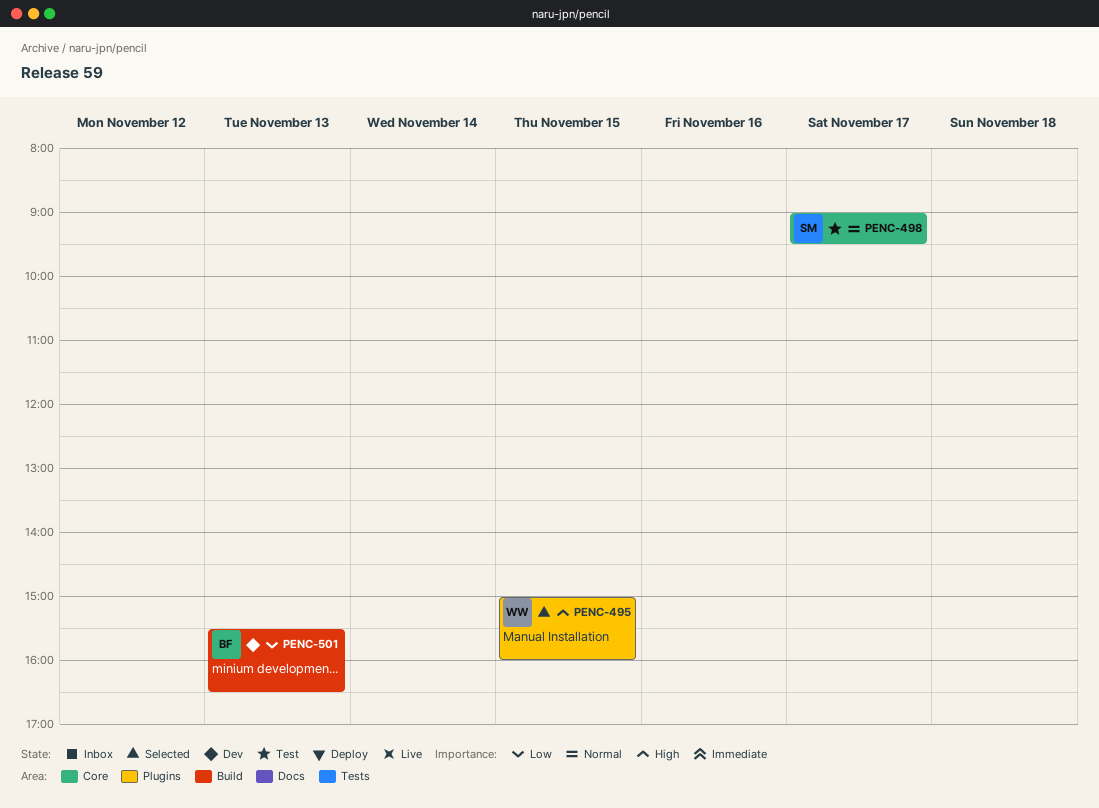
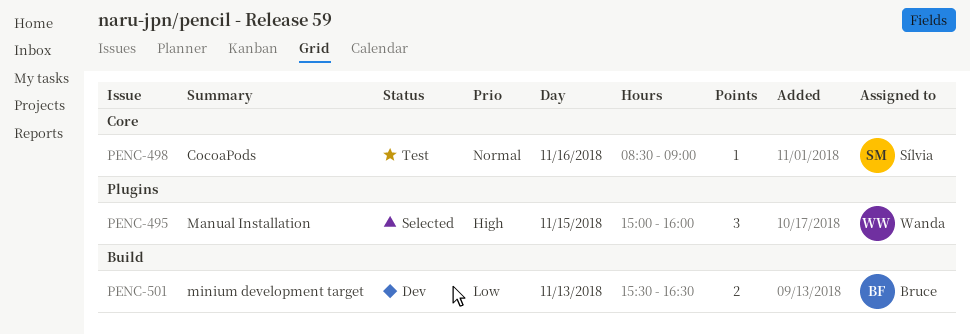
PENC-498, day: Nov 17 -> Nov 16
PENC-498, begins: 09:00 -> 08:30
PENC-498, ends: 09:30 -> 09:00

